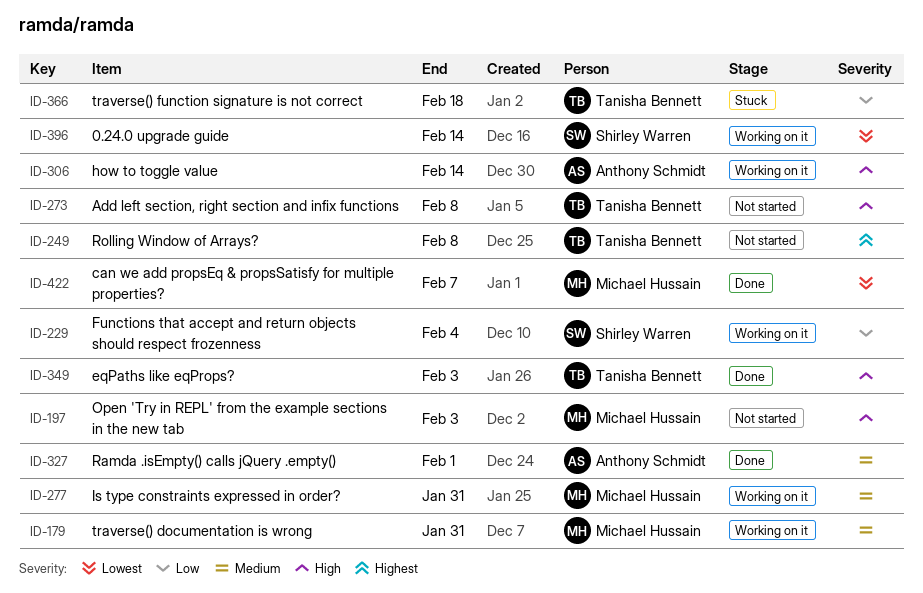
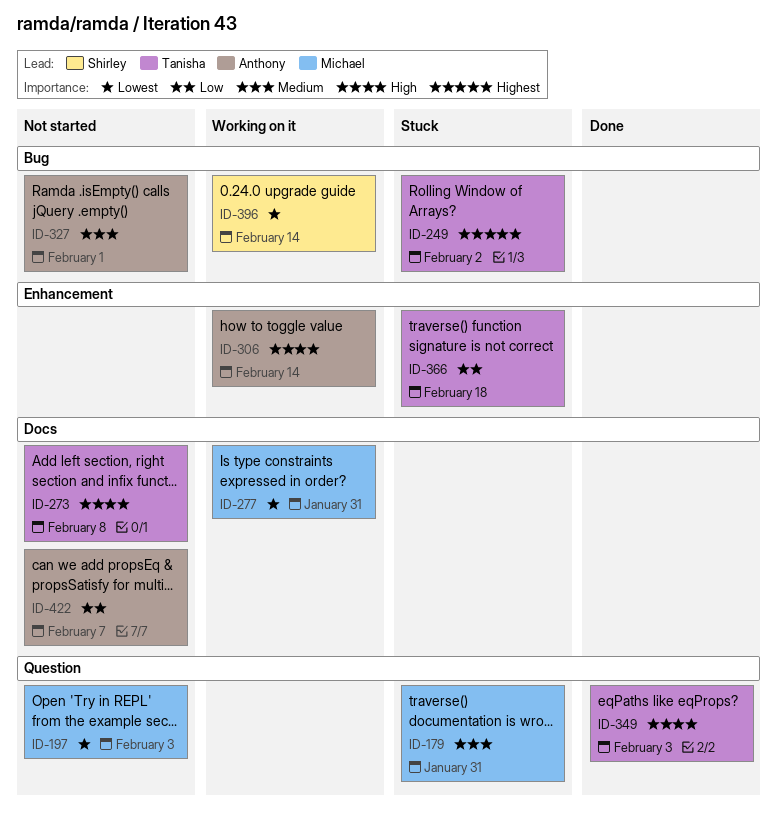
ID-179, status: Working on it -> Stuck
ID-197, priority: High -> Lowest
ID-229: present -> none
ID-249, status: Not started -> Stuck
ID-249, due: Feb 8 -> Feb 2
ID-277, priority: Medium -> Lowest
ID-327, status: Done -> Not started
ID-422, status: Done -> Not started
ID-422, owner: Michael Hussain -> Anthony Schmidt
ID-422, priority: Lowest -> Low

